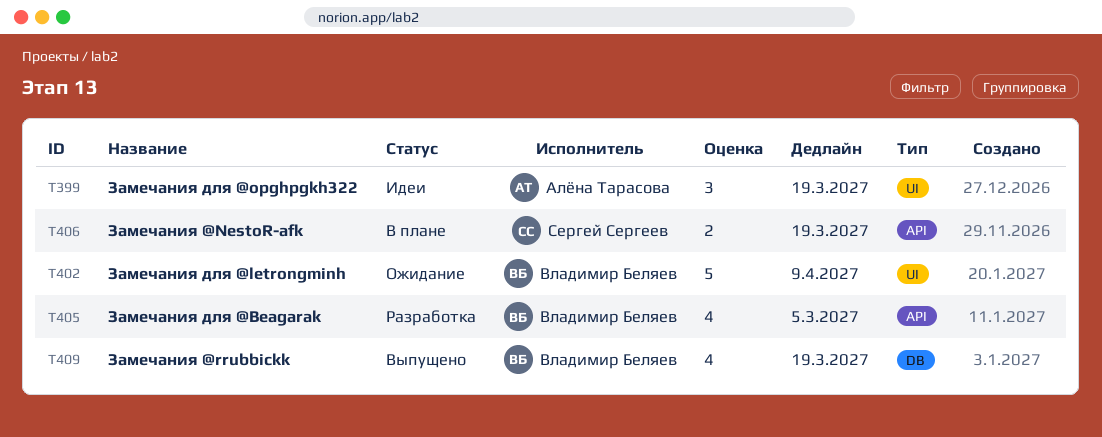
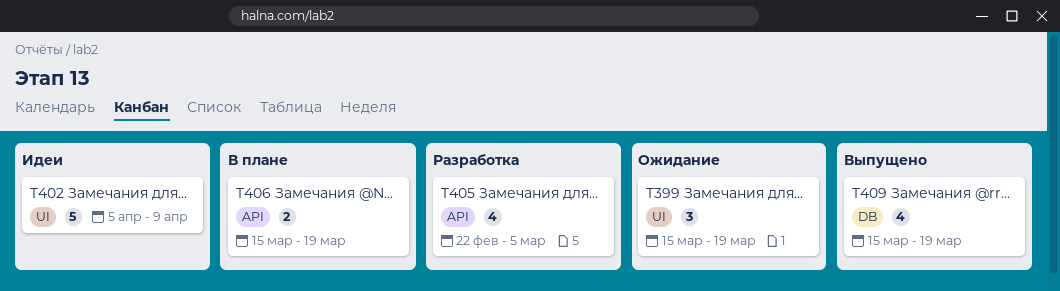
T399, status: Идеи -> Ожидание
T402, status: Ожидание -> Идеи

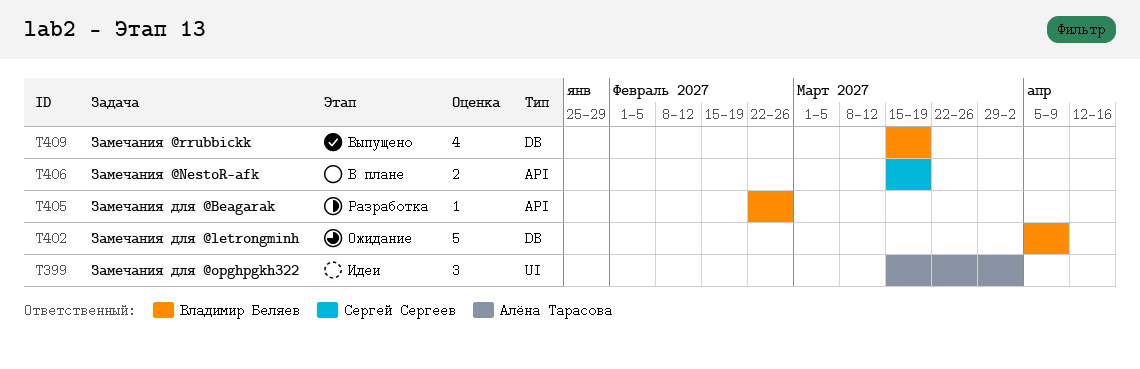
T399, status: Ожидание -> Идеи
T399, due: Mar 19 -> Apr 2
T402, status: Идеи -> Ожидание
T402, label: UI -> DB
T405, estimate: 4 -> 1
T405, due: Mar 5 -> Feb 26

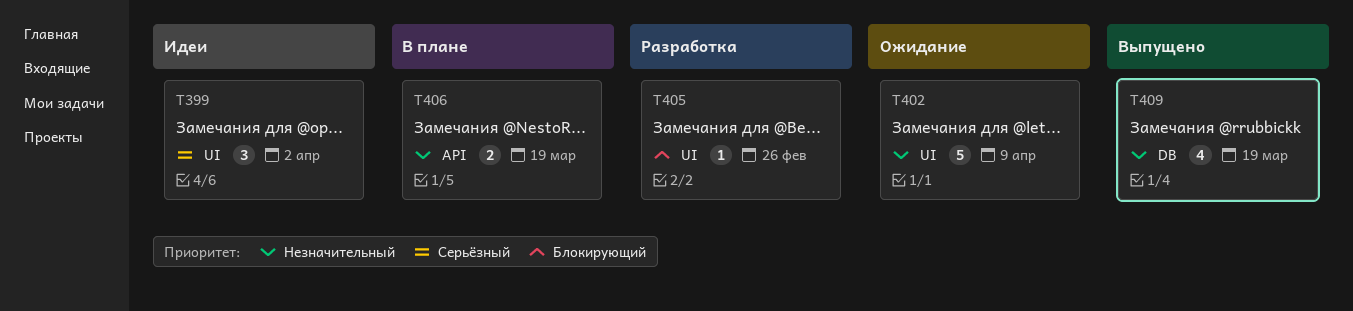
T402, label: DB -> UI
T405, label: API -> UI

